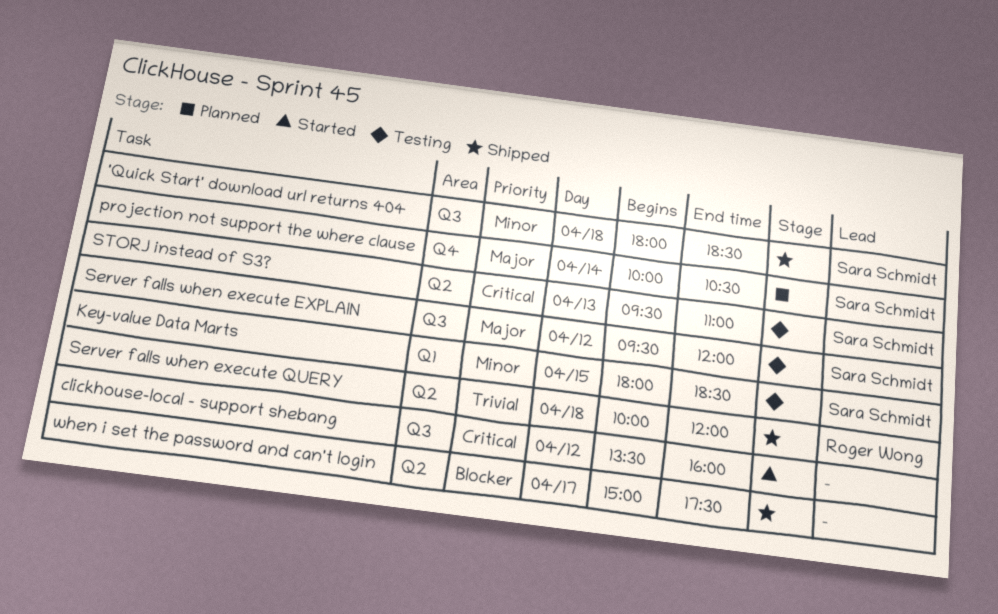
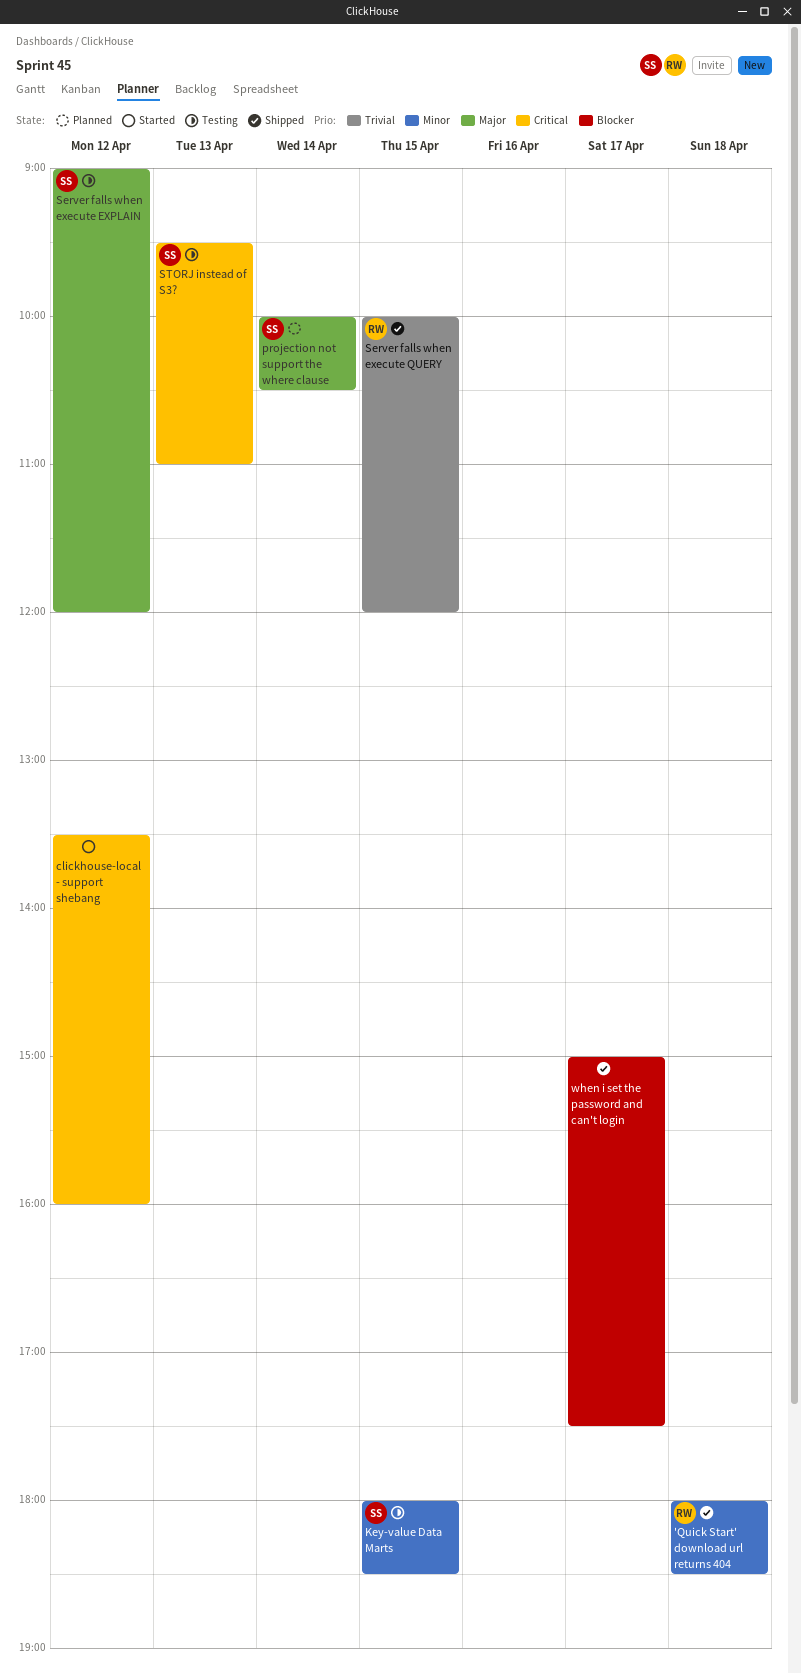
'Quick Start' download url returns 404, owner: Sara Schmidt -> Roger Wong
Server falls when execute EXPLAIN, begins: 09:30 -> 09:00
Server falls when execute QUERY, day: Apr 18 -> Apr 15

